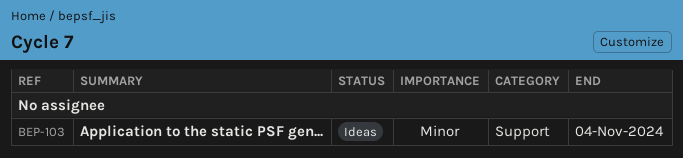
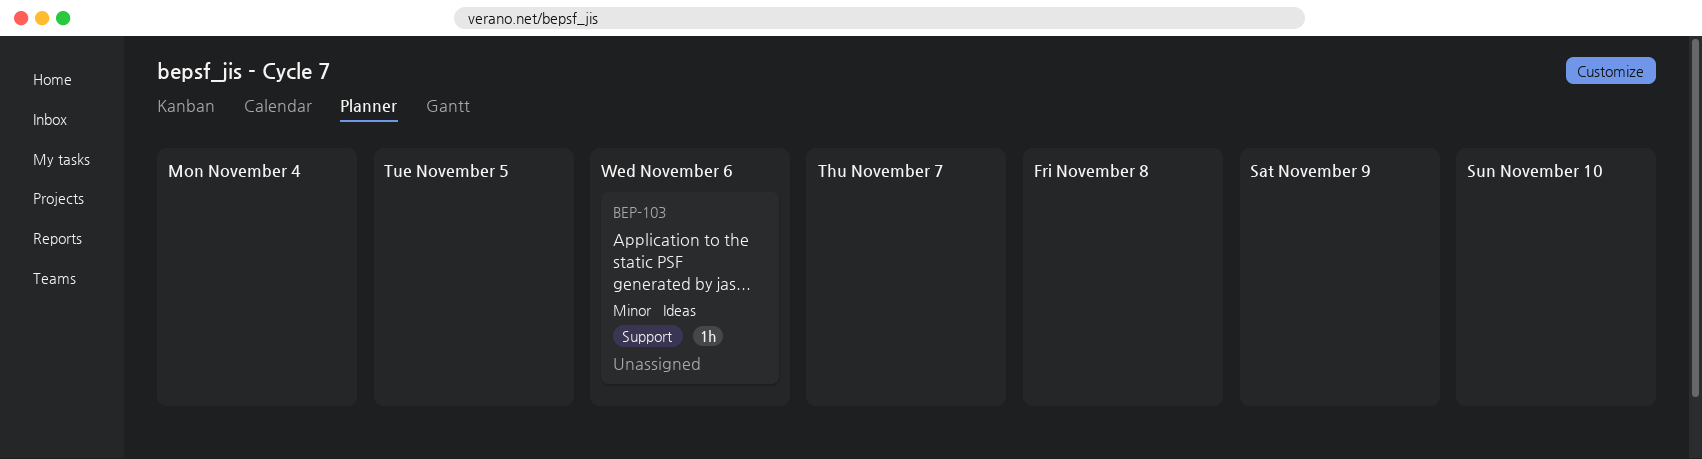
BEP-103, due: Nov 4 -> Nov 6

